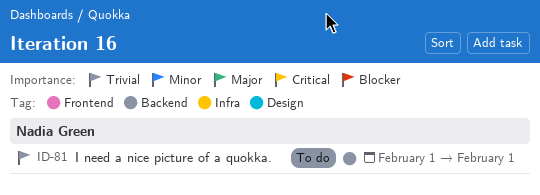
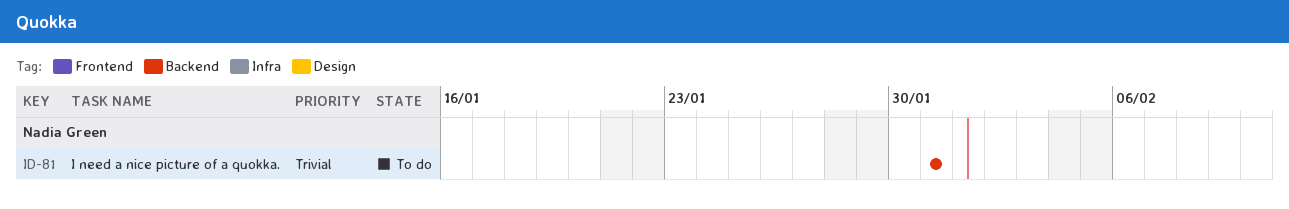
ID-81, start: Feb 1 -> Jan 31
ID-81, due: Feb 1 -> Jan 31

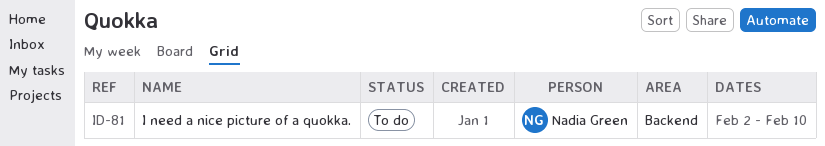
ID-81, start: Jan 31 -> Feb 2
ID-81, due: Jan 31 -> Feb 10

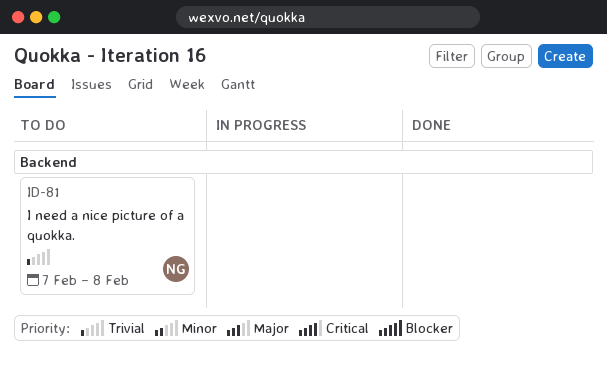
ID-81, start: Feb 2 -> Feb 7
ID-81, due: Feb 10 -> Feb 8

